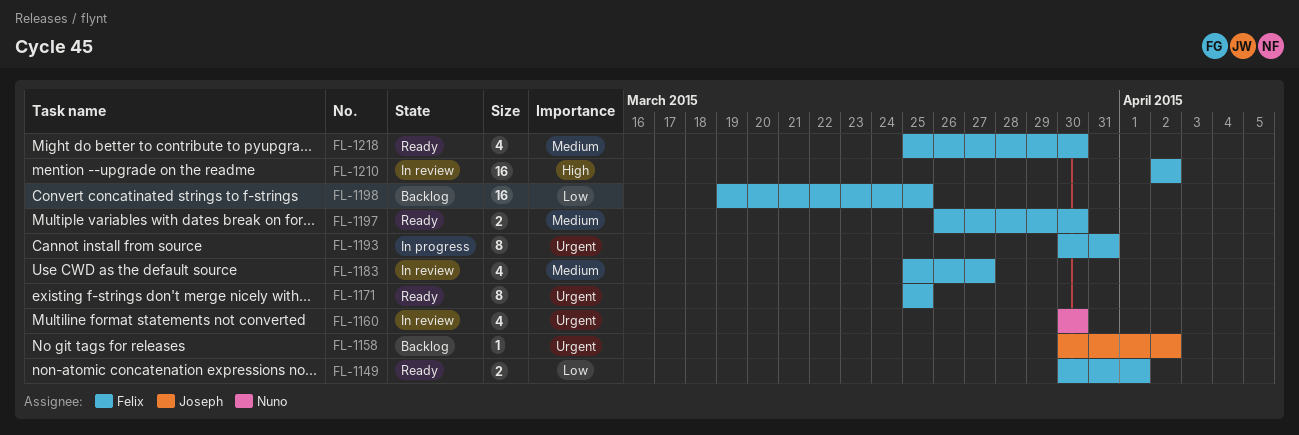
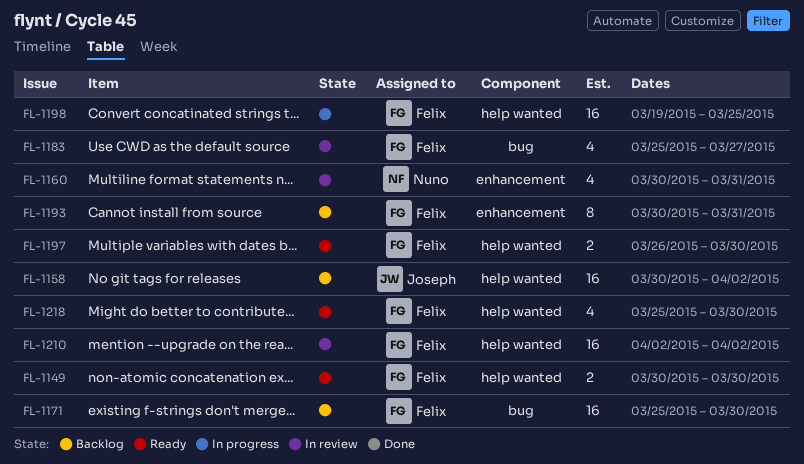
FL-1149, due: Apr 1 -> Mar 30
FL-1158, estimate: 1 -> 16
FL-1160, due: Mar 30 -> Mar 31
FL-1171, status: Ready -> Backlog
FL-1171, estimate: 8 -> 16
FL-1171, due: Mar 25 -> Mar 30
FL-1193, status: In progress -> Backlog
FL-1198, status: Backlog -> In progress

